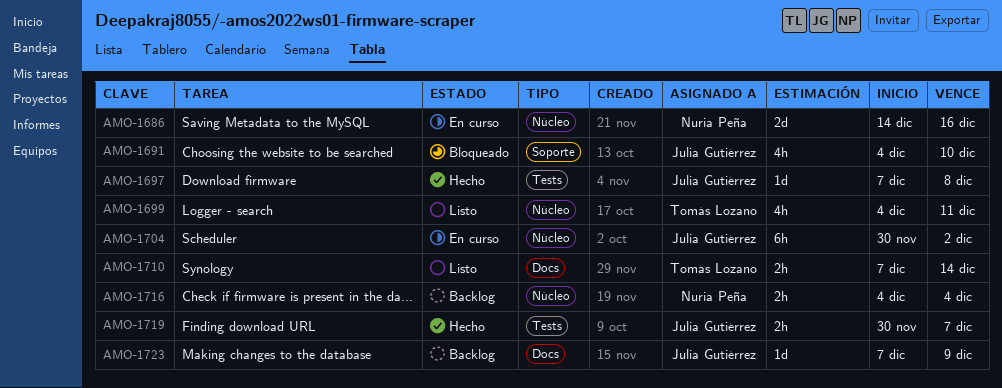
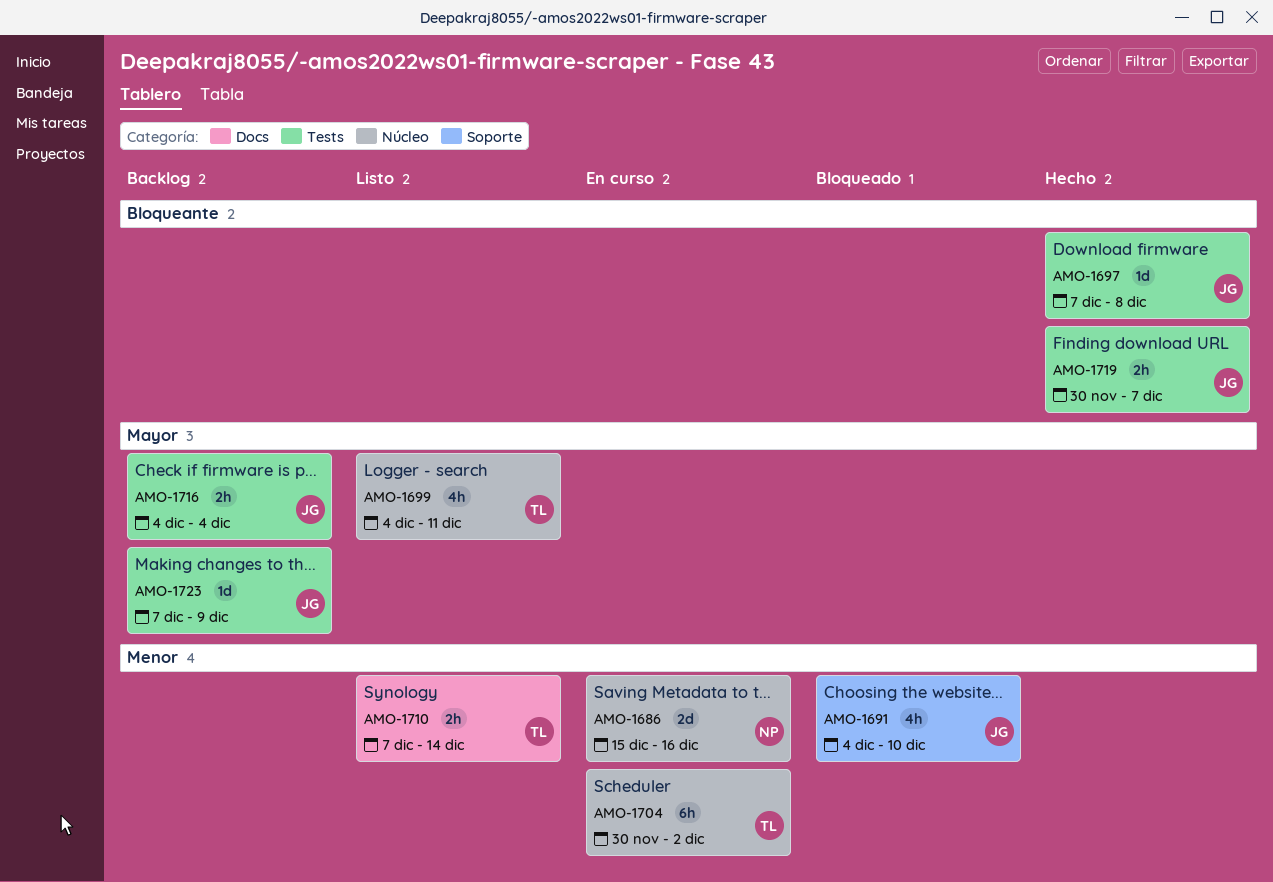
AMO-1686, start: Dec 14 -> Dec 15
AMO-1704, owner: Julia Gutiérrez -> Tomás Lozano
AMO-1716, owner: Nuria Peña -> Julia Gutiérrez
AMO-1716, label: Núcleo -> Tests
AMO-1723, label: Docs -> Tests

